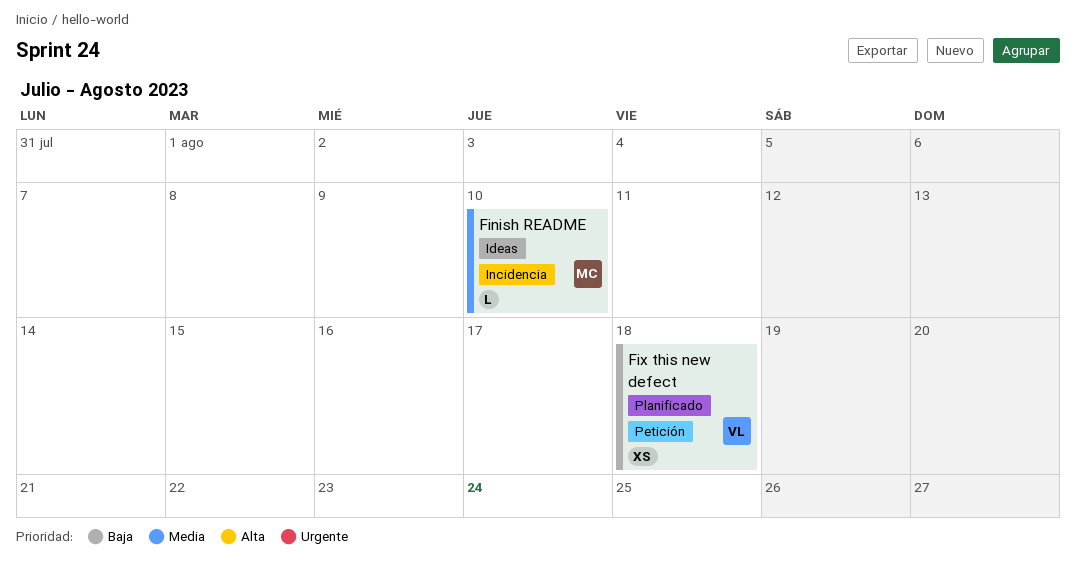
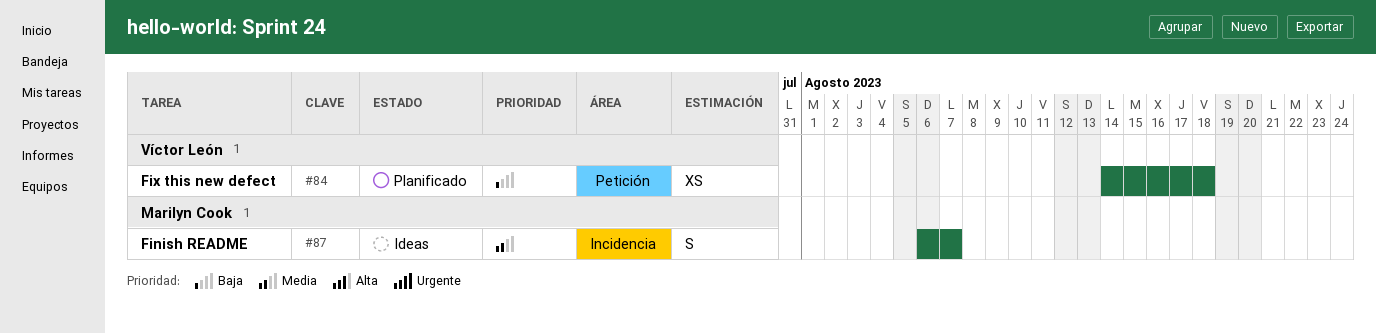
Finish README, estimate: L -> S
Finish README, due: Aug 10 -> Aug 7

